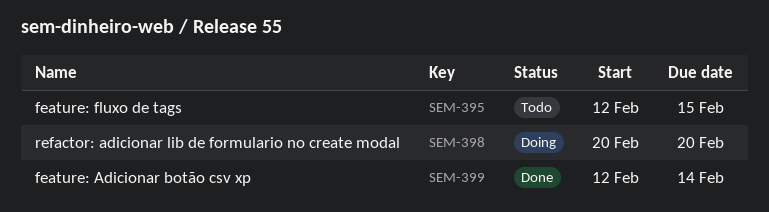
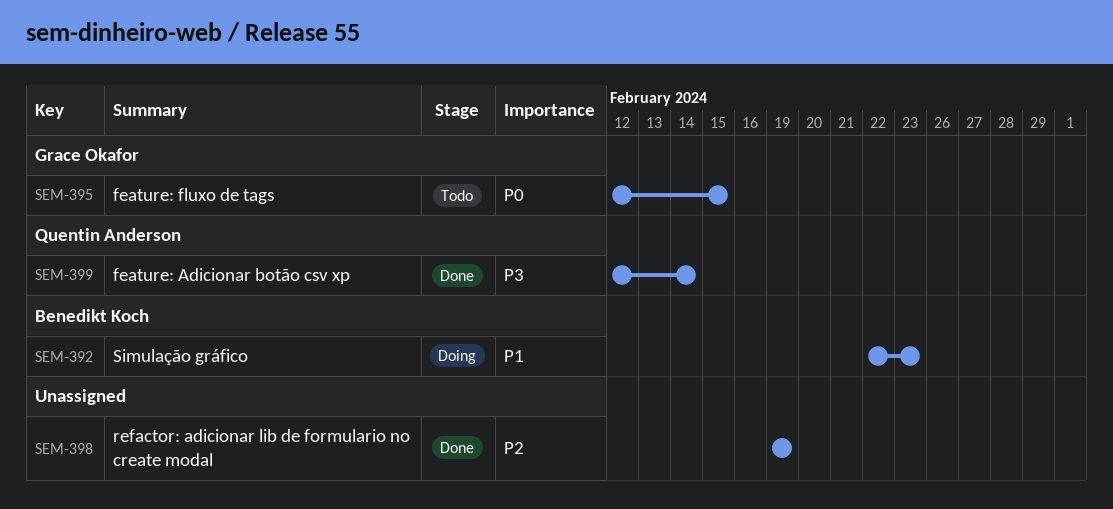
SEM-392: none -> present
SEM-398, status: Doing -> Done
SEM-398, start: Feb 20 -> Feb 19
SEM-398, due: Feb 20 -> Feb 19

